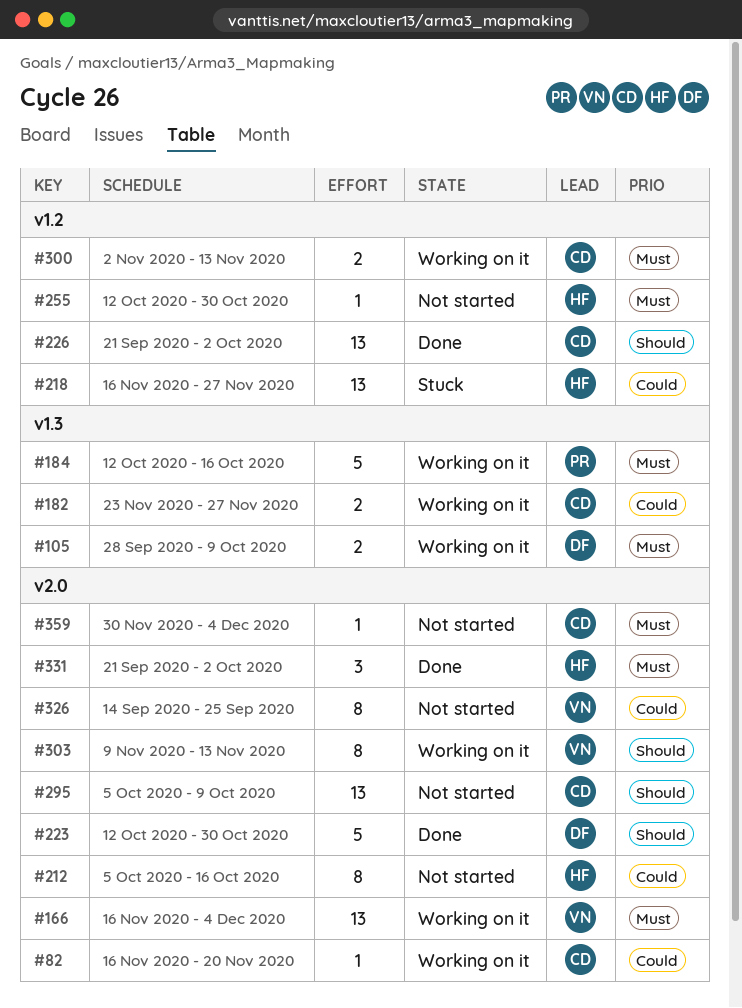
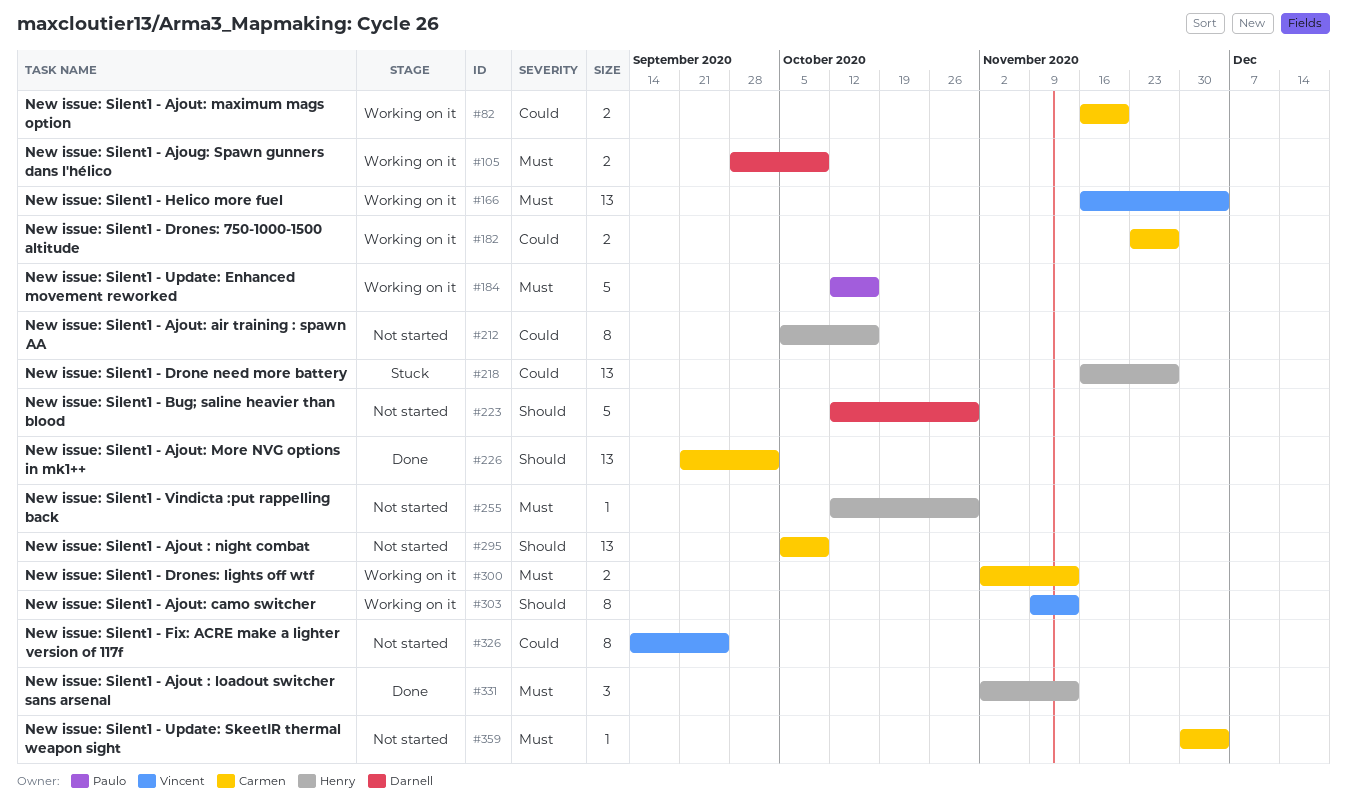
#82, estimate: 1 -> 2
#223, status: Done -> Not started
#331, start: Sep 21 -> Nov 2
#331, due: Oct 2 -> Nov 13

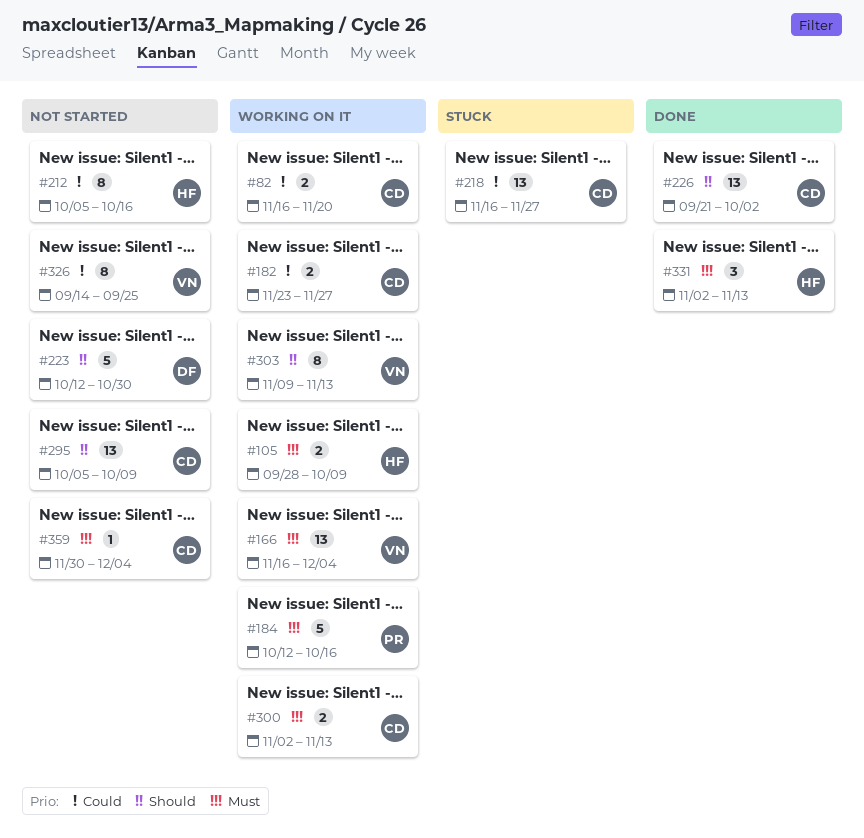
#105, owner: Darnell -> Henry
#218, owner: Henry -> Carmen
#255: present -> none

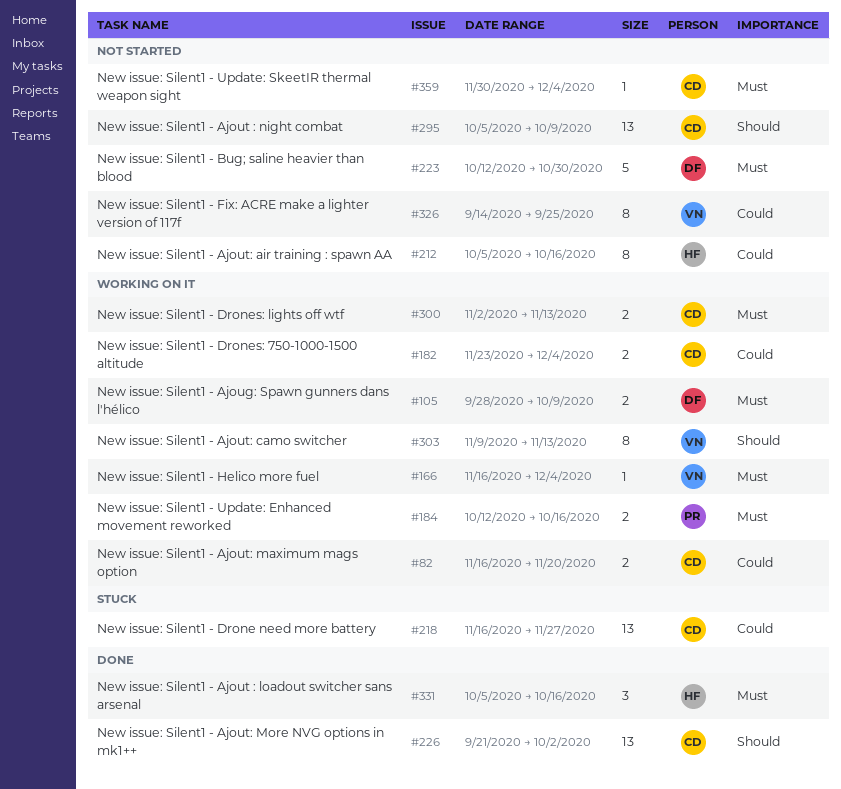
#105, owner: HF -> DF
#166, estimate: 13 -> 1
#182, due: Nov 27 -> Dec 4
#184, estimate: 5 -> 2
#223, priority: Should -> Must
#331, start: Nov 2 -> Oct 5
#331, due: Nov 13 -> Oct 16

